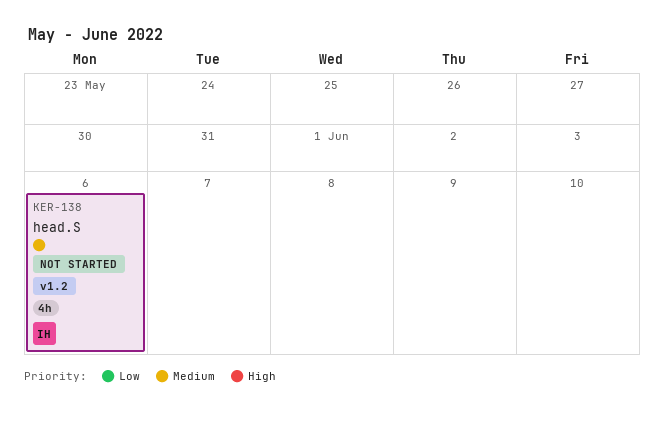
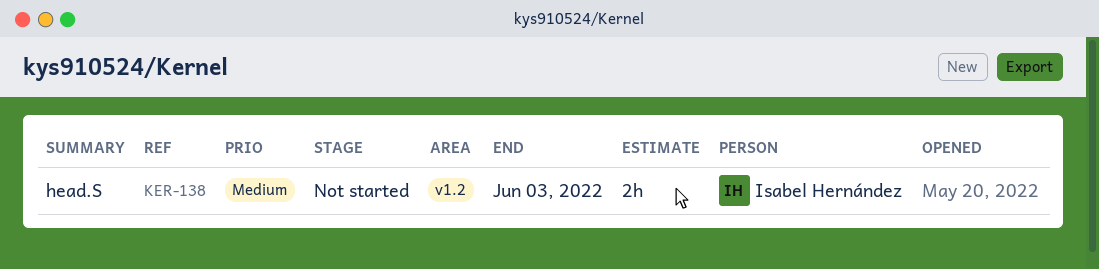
KER-138, estimate: 4h -> 2h
KER-138, due: Jun 6 -> Jun 3

